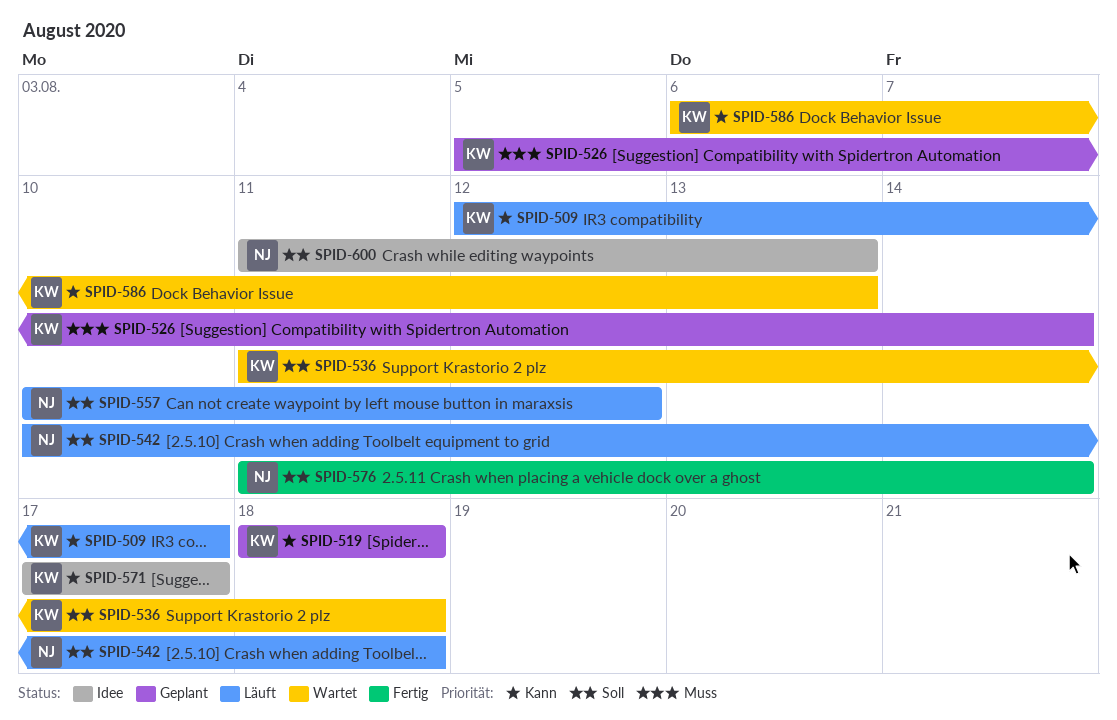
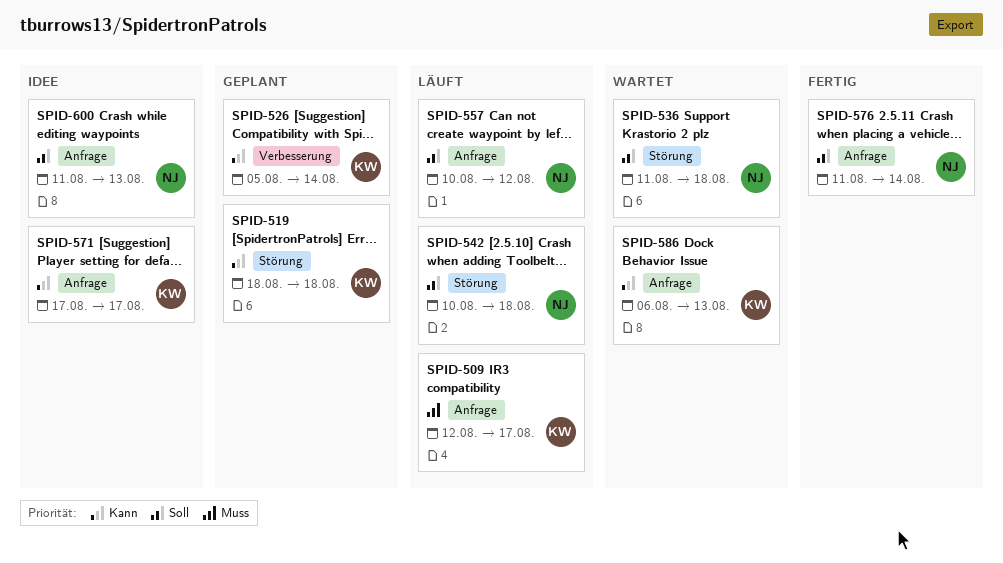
SPID-509, priority: Kann -> Muss
SPID-526, priority: Muss -> Kann
SPID-536, owner: KW -> NJ

